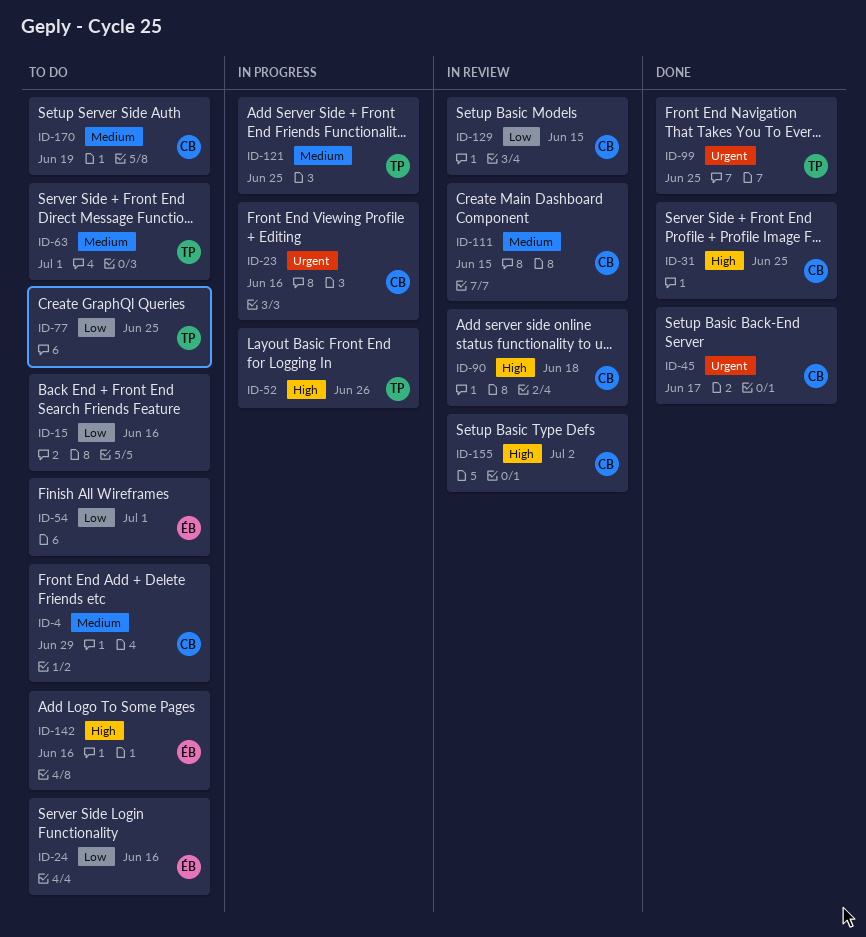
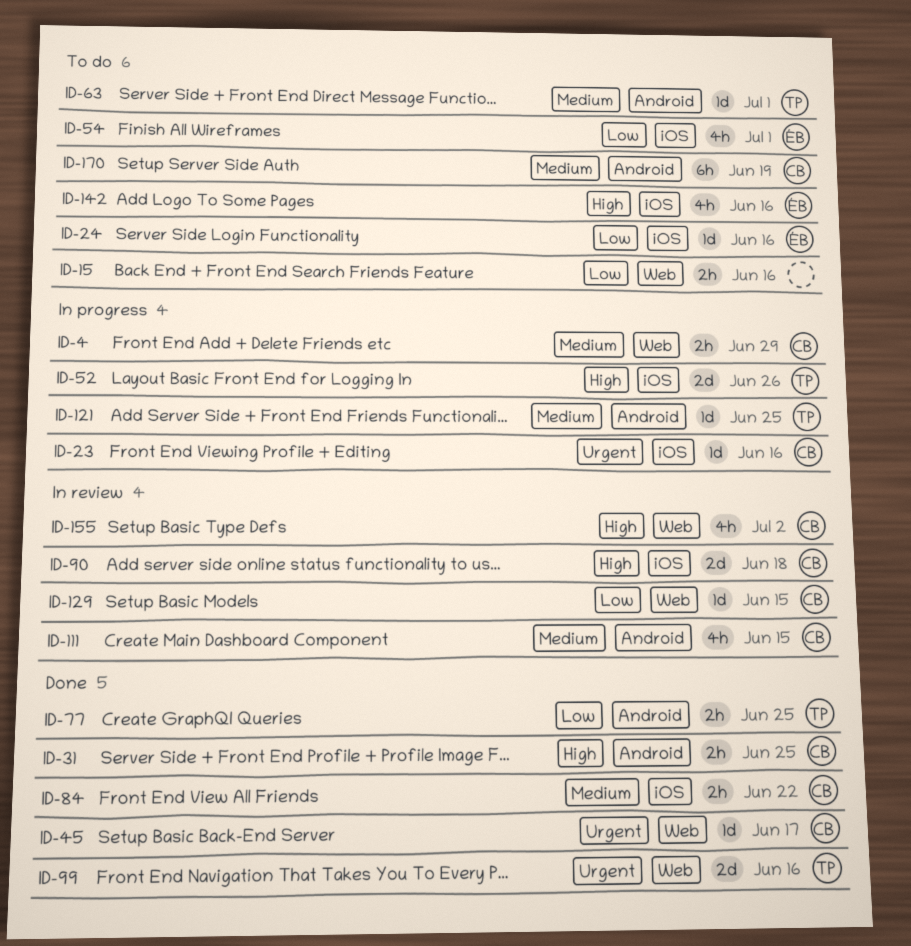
ID-4, status: To do -> In progress
ID-77, status: To do -> Done
ID-84: none -> present
ID-99, due: Jun 25 -> Jun 16

